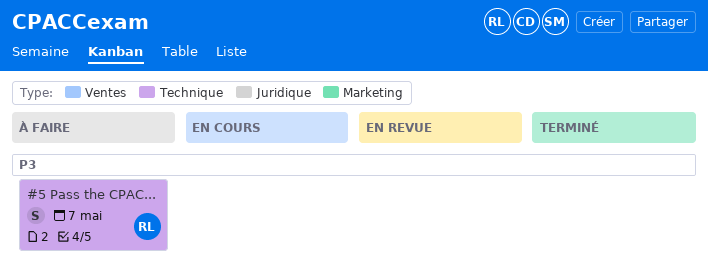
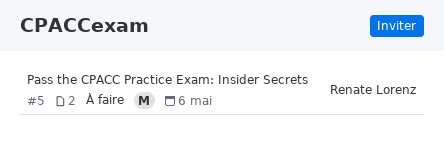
#5, estimate: S -> M
#5, due: May 7 -> May 6

